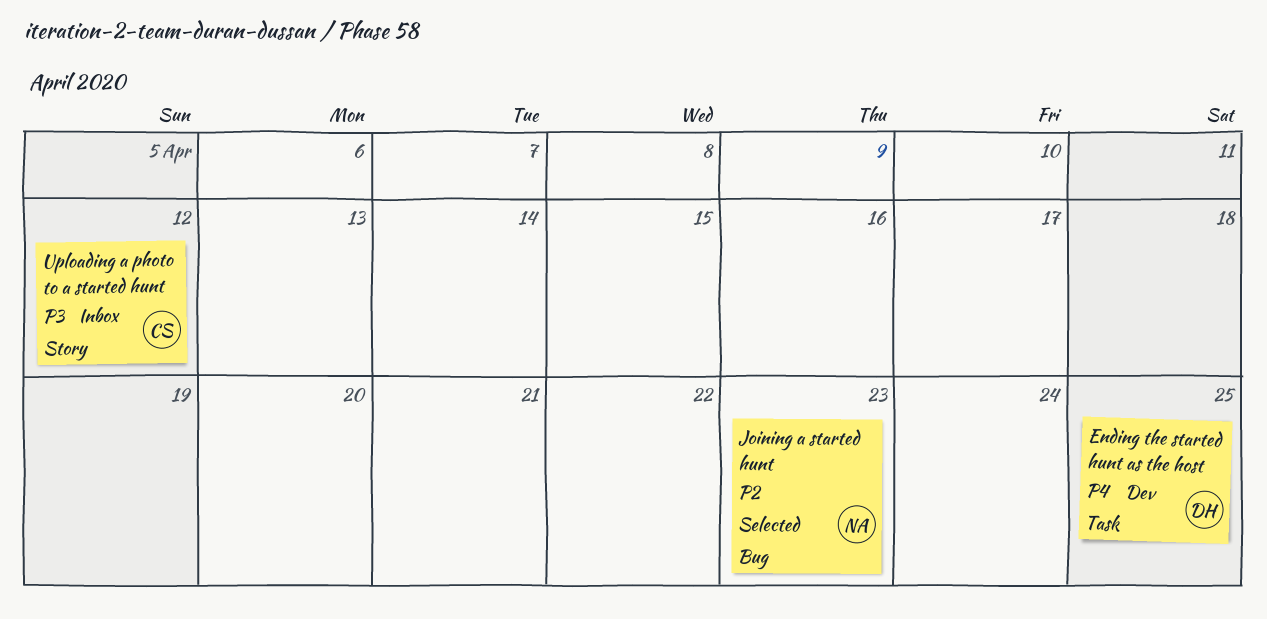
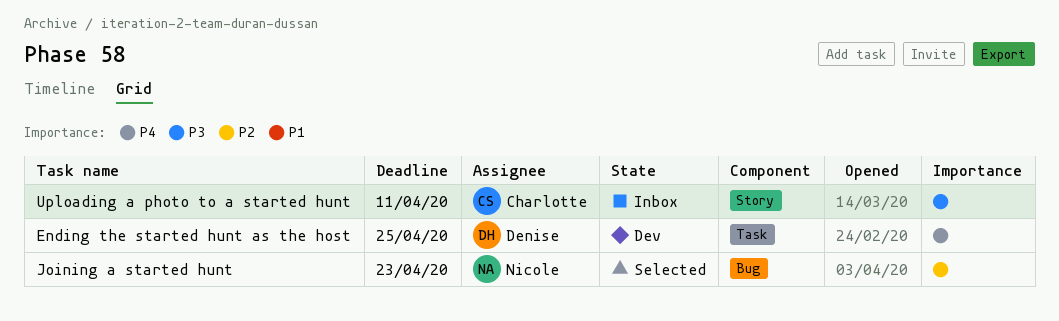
Uploading a photo to a started hunt, due: Apr 12 -> Apr 11

